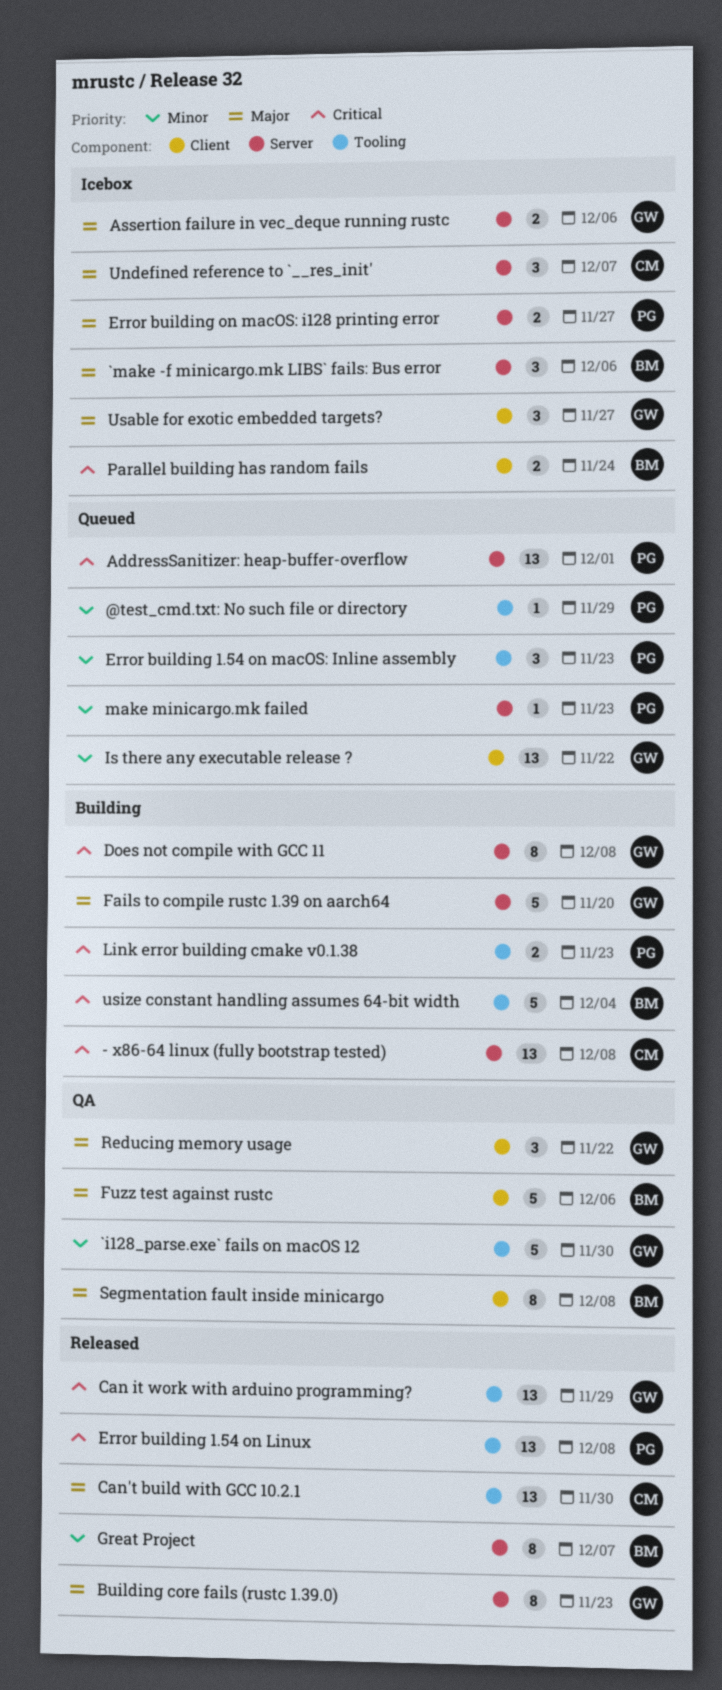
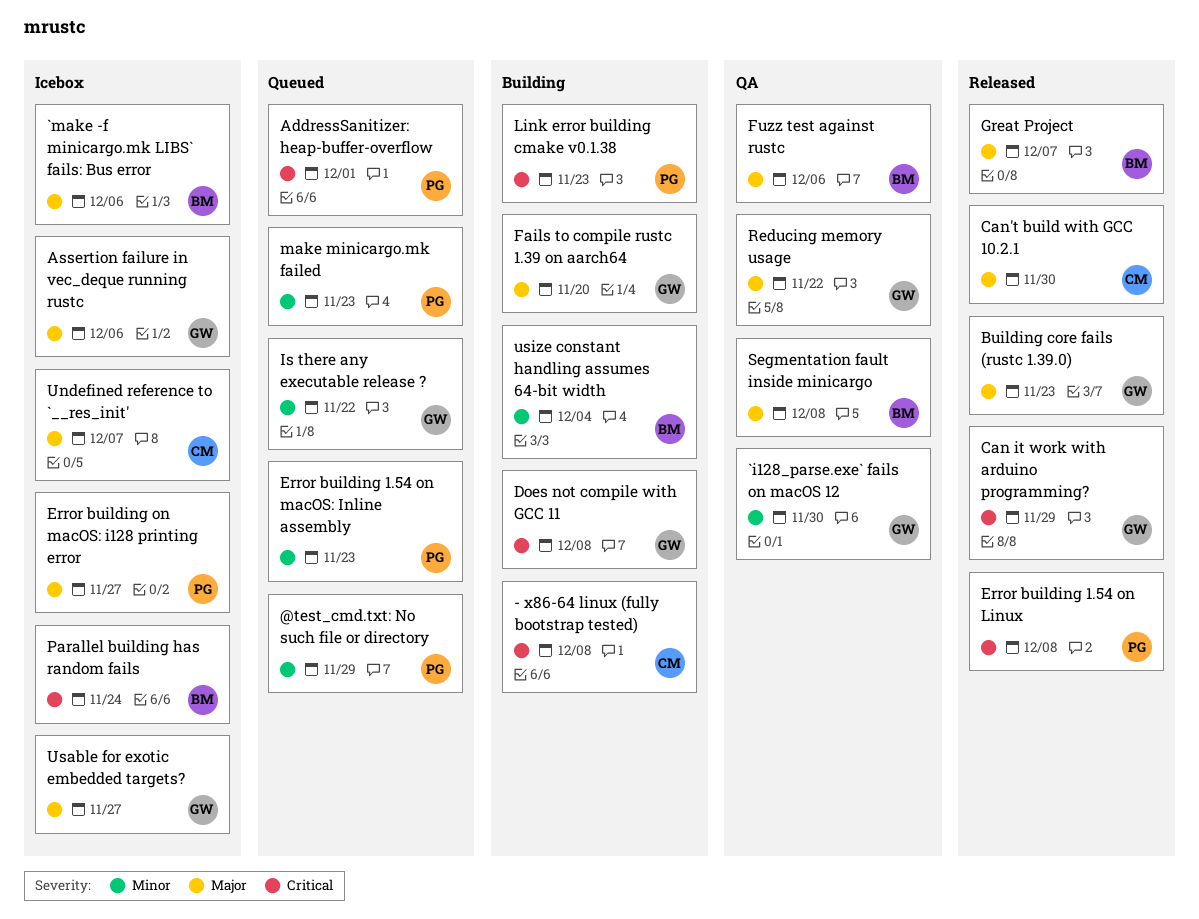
Great Project, priority: Minor -> Major
usize constant handling assumes 64-bit width, priority: Critical -> Minor

